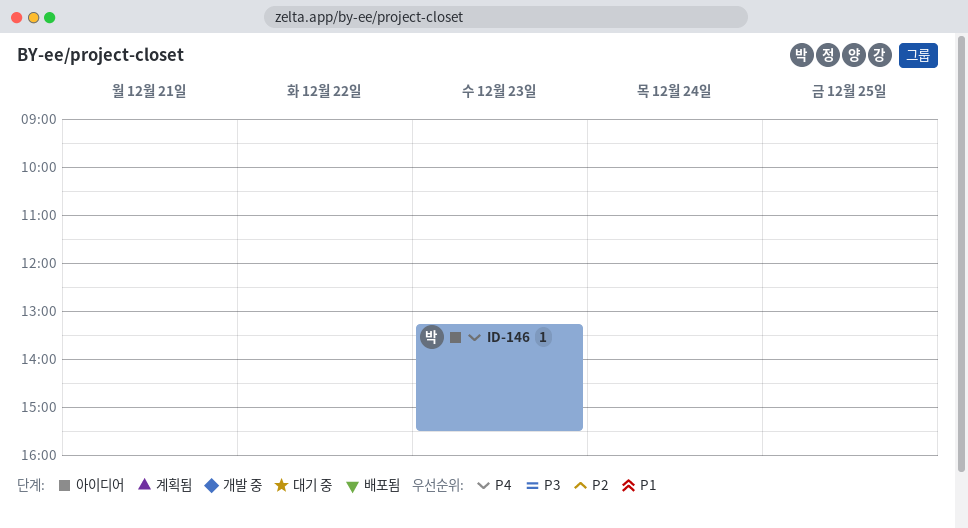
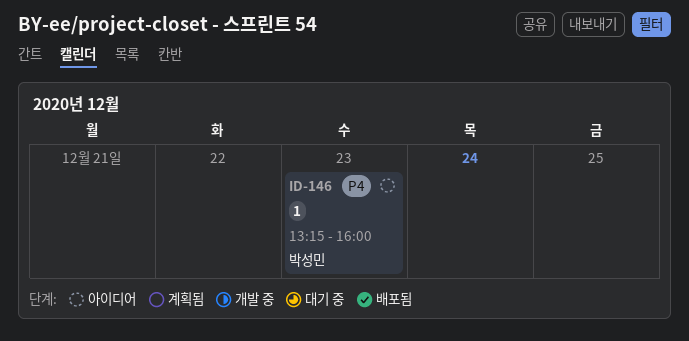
ID-146, ends: 15:30 -> 16:00

